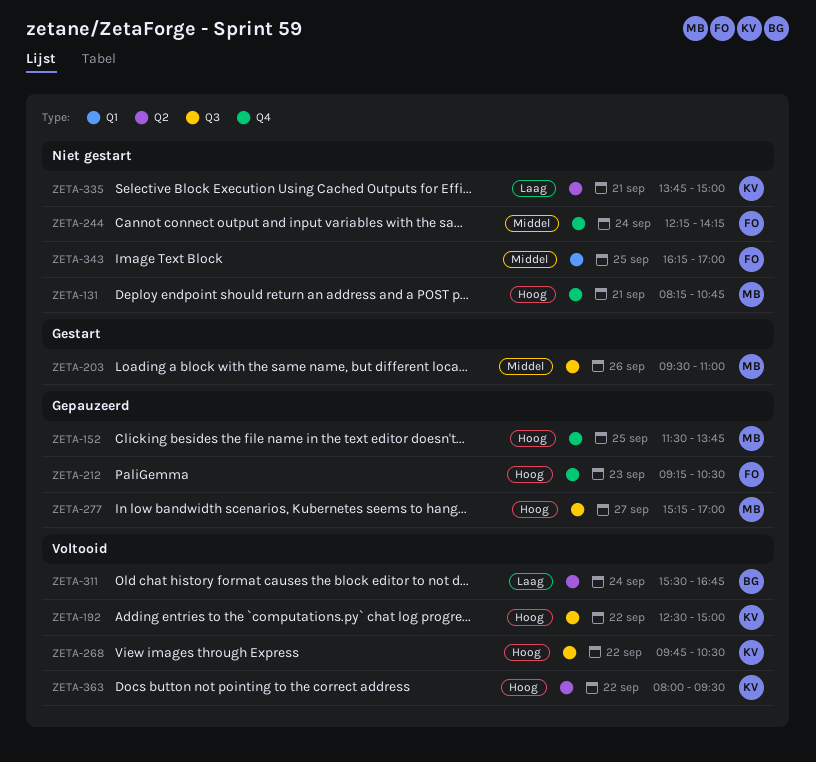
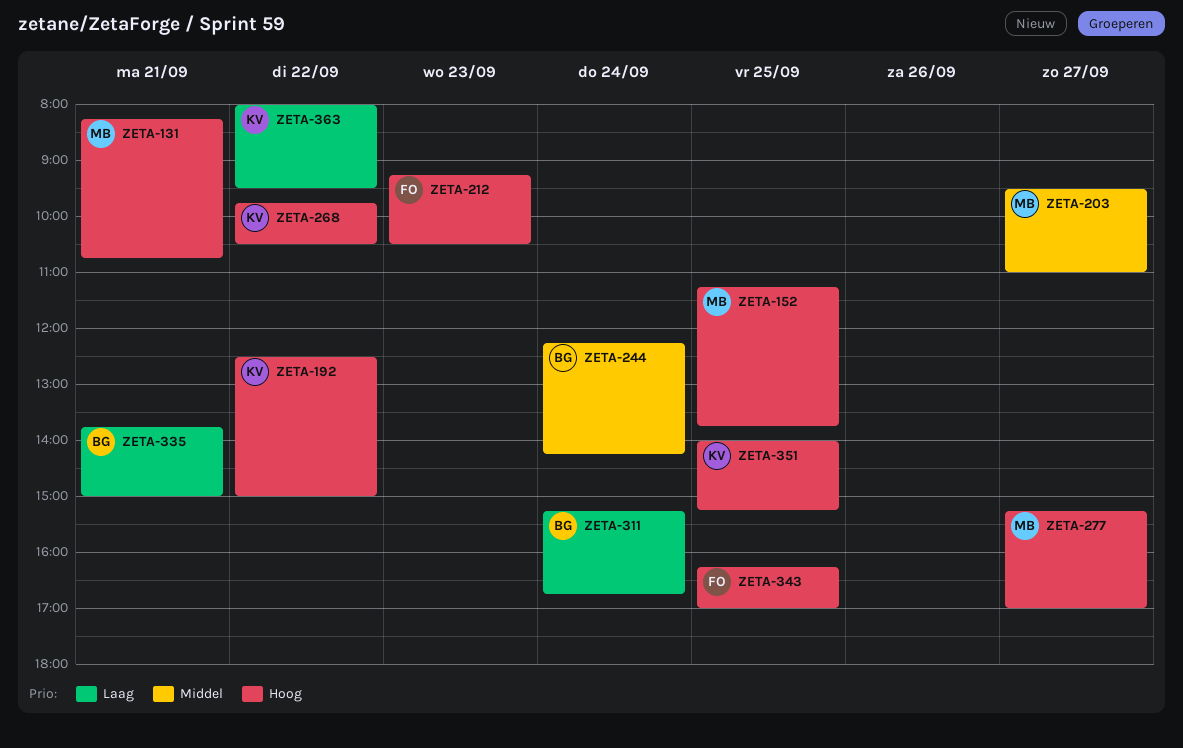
ZETA-152, begins: 11:30 -> 11:15
ZETA-203, day: Sep 26 -> Sep 27
ZETA-244, owner: FO -> BG
ZETA-311, begins: 15:30 -> 15:15
ZETA-335, owner: KV -> BG
ZETA-343, priority: Middel -> Hoog
ZETA-351: none -> present
ZETA-363, priority: Hoog -> Laag

